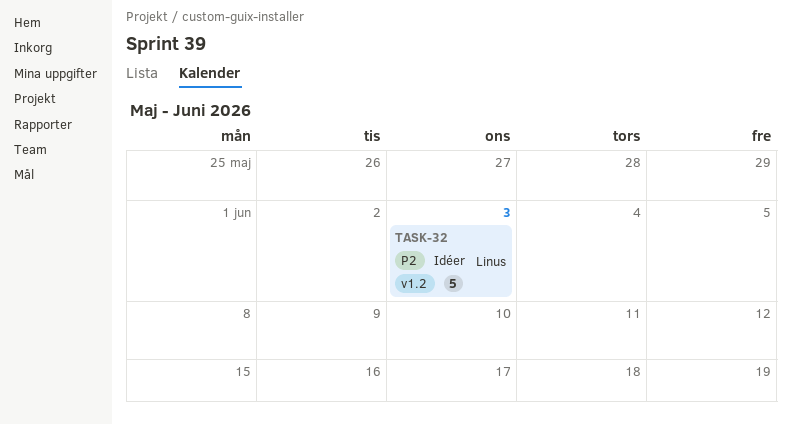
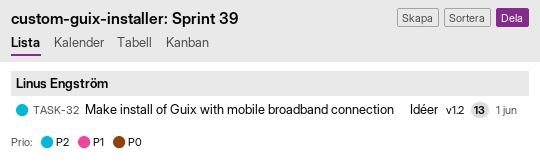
TASK-32, estimate: 5 -> 13
TASK-32, due: Jun 3 -> Jun 1

